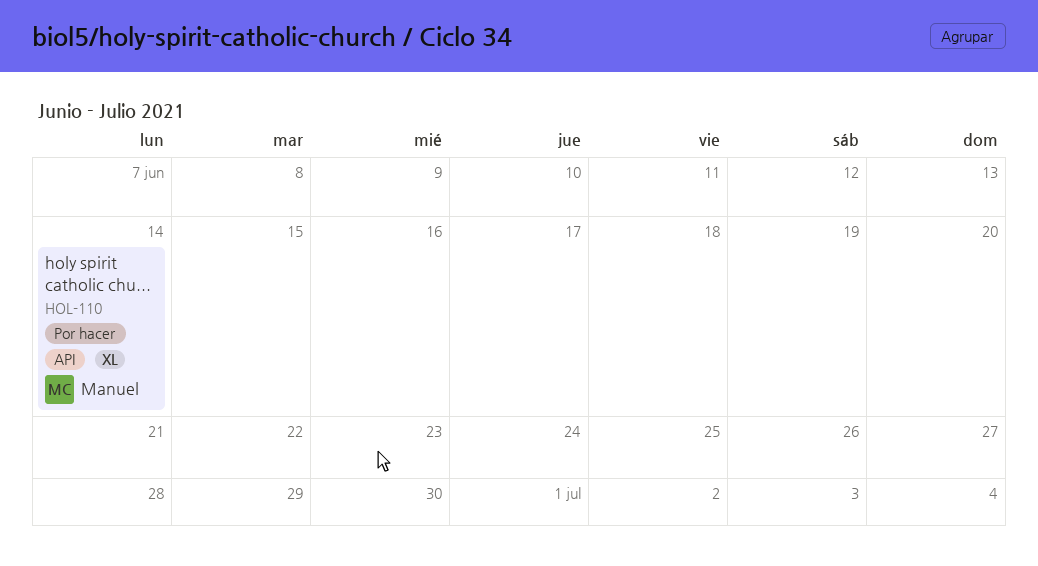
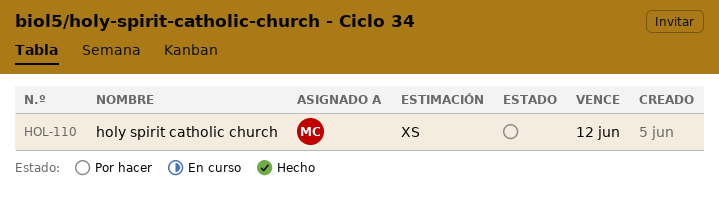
HOL-110, estimate: XL -> XS
HOL-110, due: Jun 14 -> Jun 12

